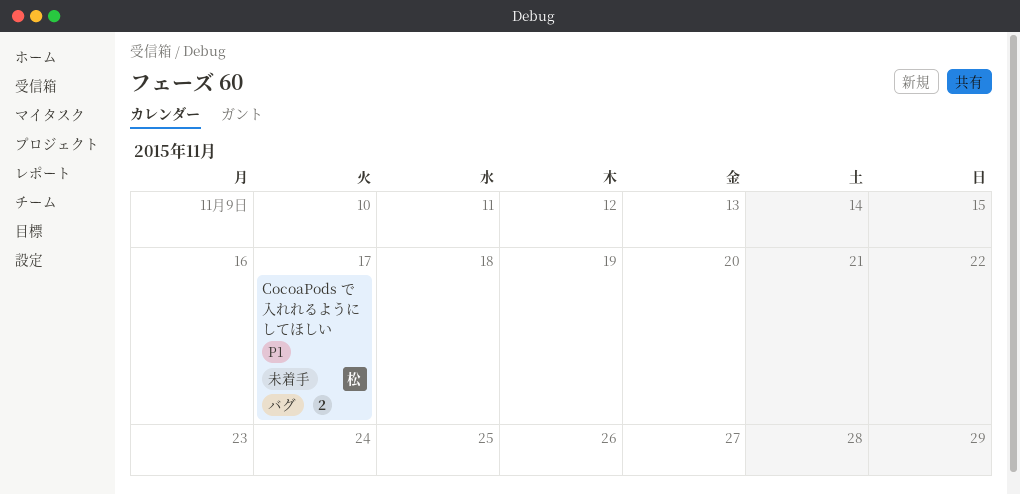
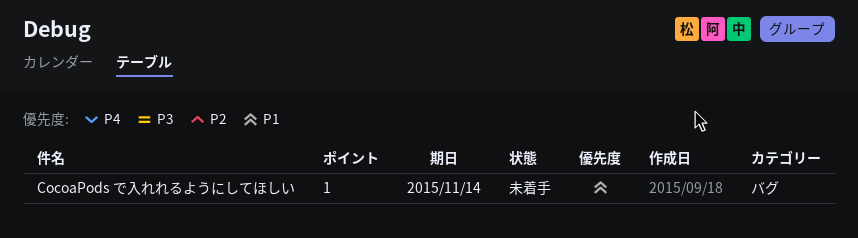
CocoaPods で入れれるようにしてほしい, estimate: 2 -> 1
CocoaPods で入れれるようにしてほしい, due: Nov 17 -> Nov 14

